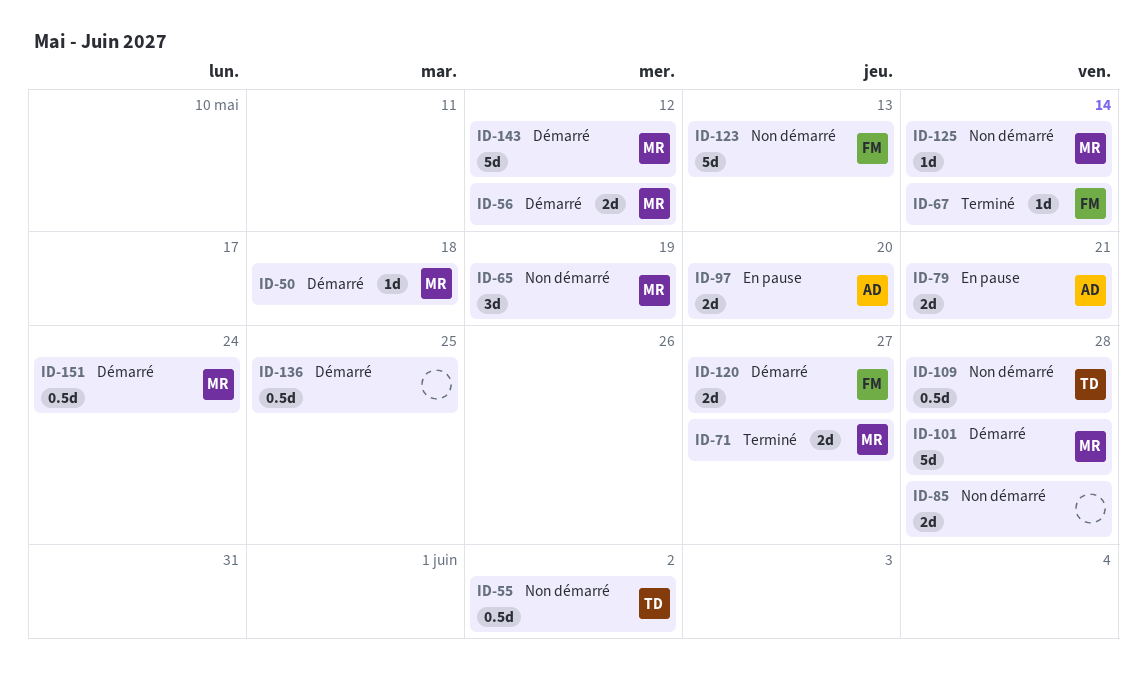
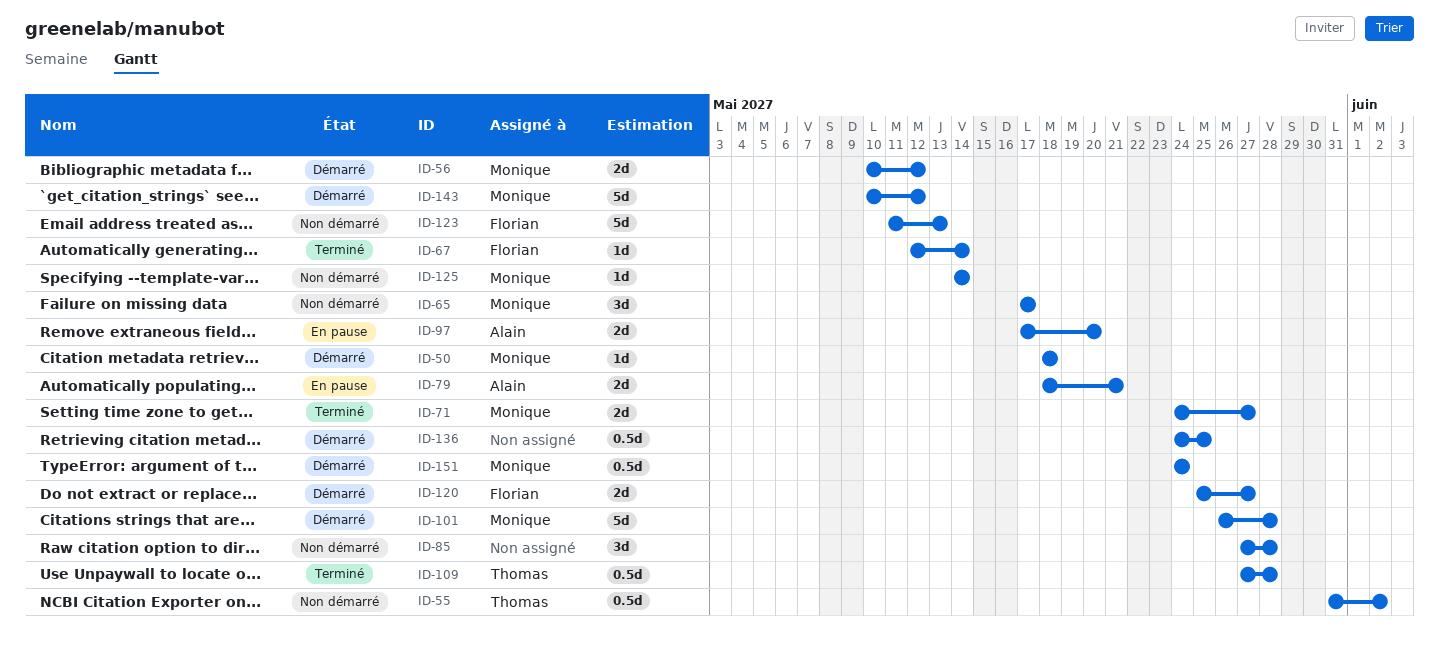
ID-65, due: May 19 -> May 17
ID-85, estimate: 2d -> 3d
ID-109, status: Non démarré -> Terminé

